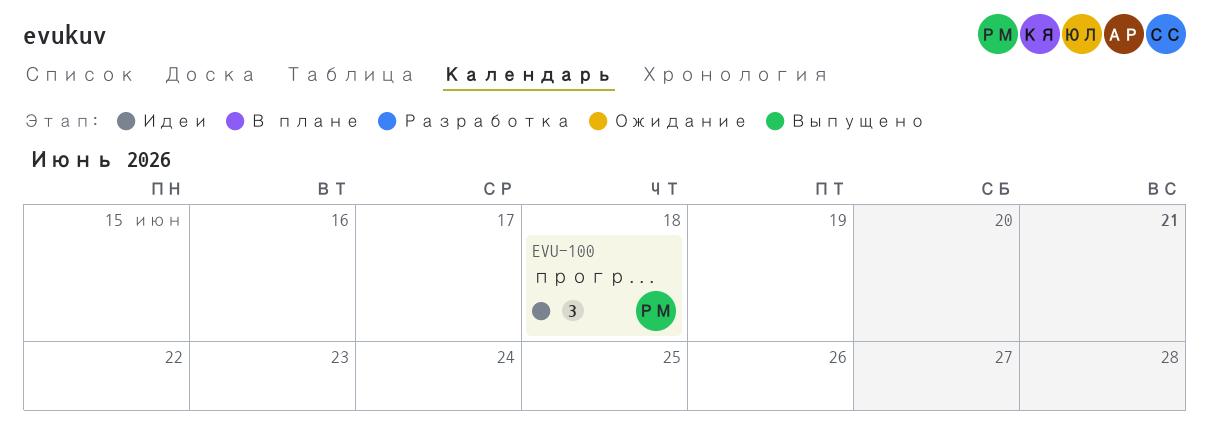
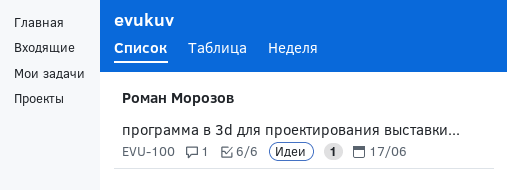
EVU-100, estimate: 3 -> 1
EVU-100, due: Jun 18 -> Jun 17

